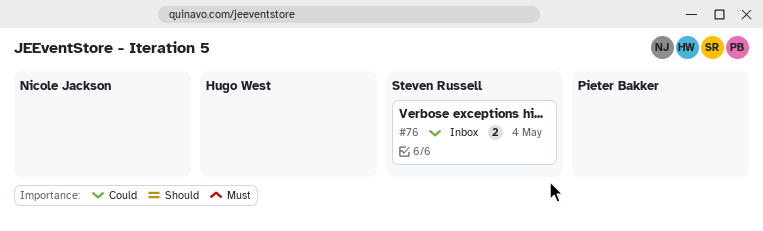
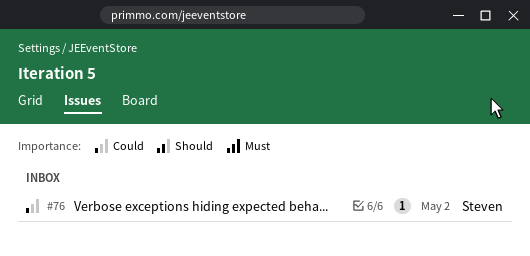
#76, estimate: 2 -> 1
#76, due: May 4 -> May 2

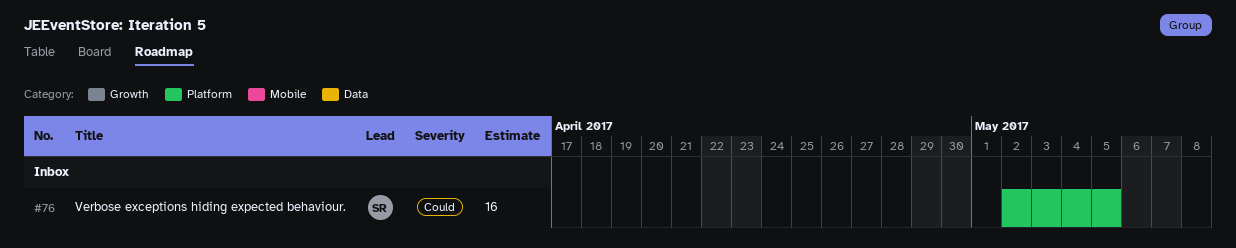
#76, estimate: 1 -> 16
#76, due: May 2 -> May 5

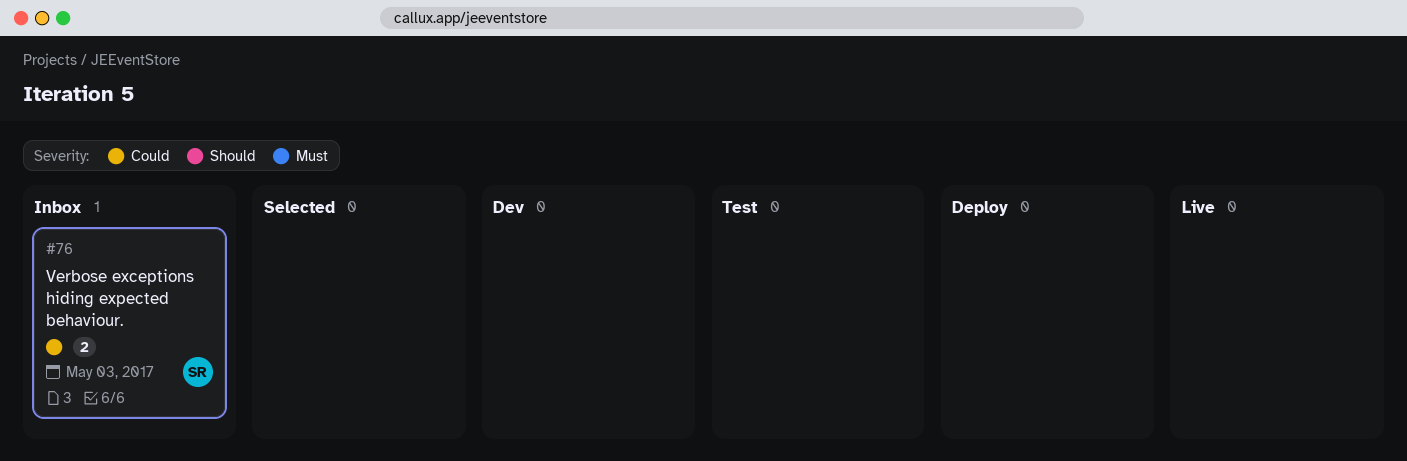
#76, estimate: 16 -> 2
#76, due: May 5 -> May 3

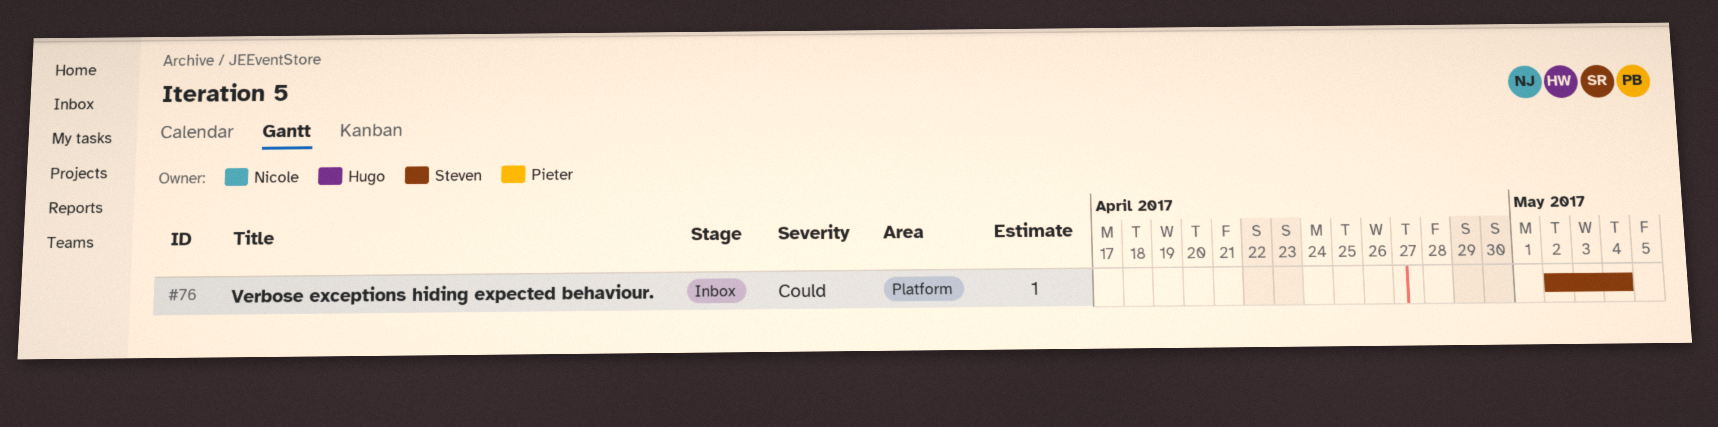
#76, estimate: 2 -> 1
#76, due: May 3 -> May 4

